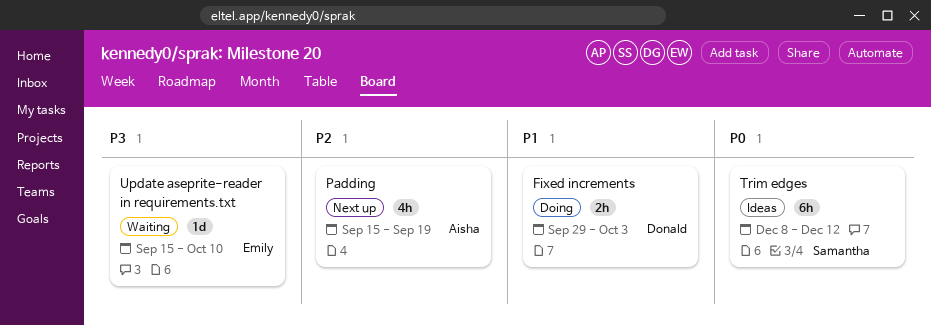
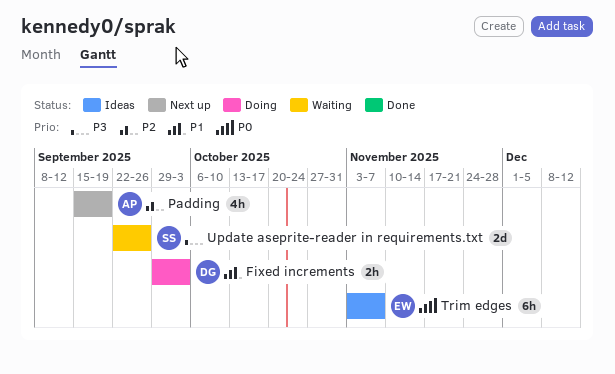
Trim edges, owner: Samantha -> Emily
Trim edges, start: Dec 8 -> Nov 3
Trim edges, due: Dec 12 -> Nov 7
Update aseprite-reader in requirements.txt, owner: Emily -> Samantha
Update aseprite-reader in requirements.txt, estimate: 1d -> 2d
Update aseprite-reader in requirements.txt, start: Sep 15 -> Sep 22
Update aseprite-reader in requirements.txt, due: Oct 10 -> Sep 26

